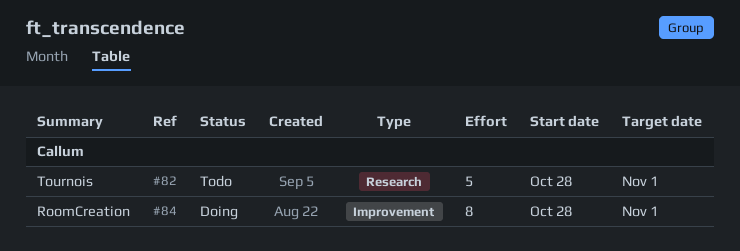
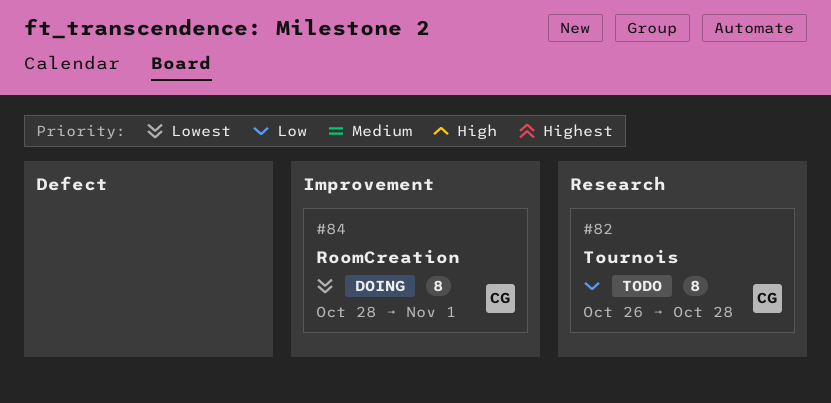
#82, estimate: 5 -> 8
#82, start: Oct 28 -> Oct 26
#82, due: Nov 1 -> Oct 28

